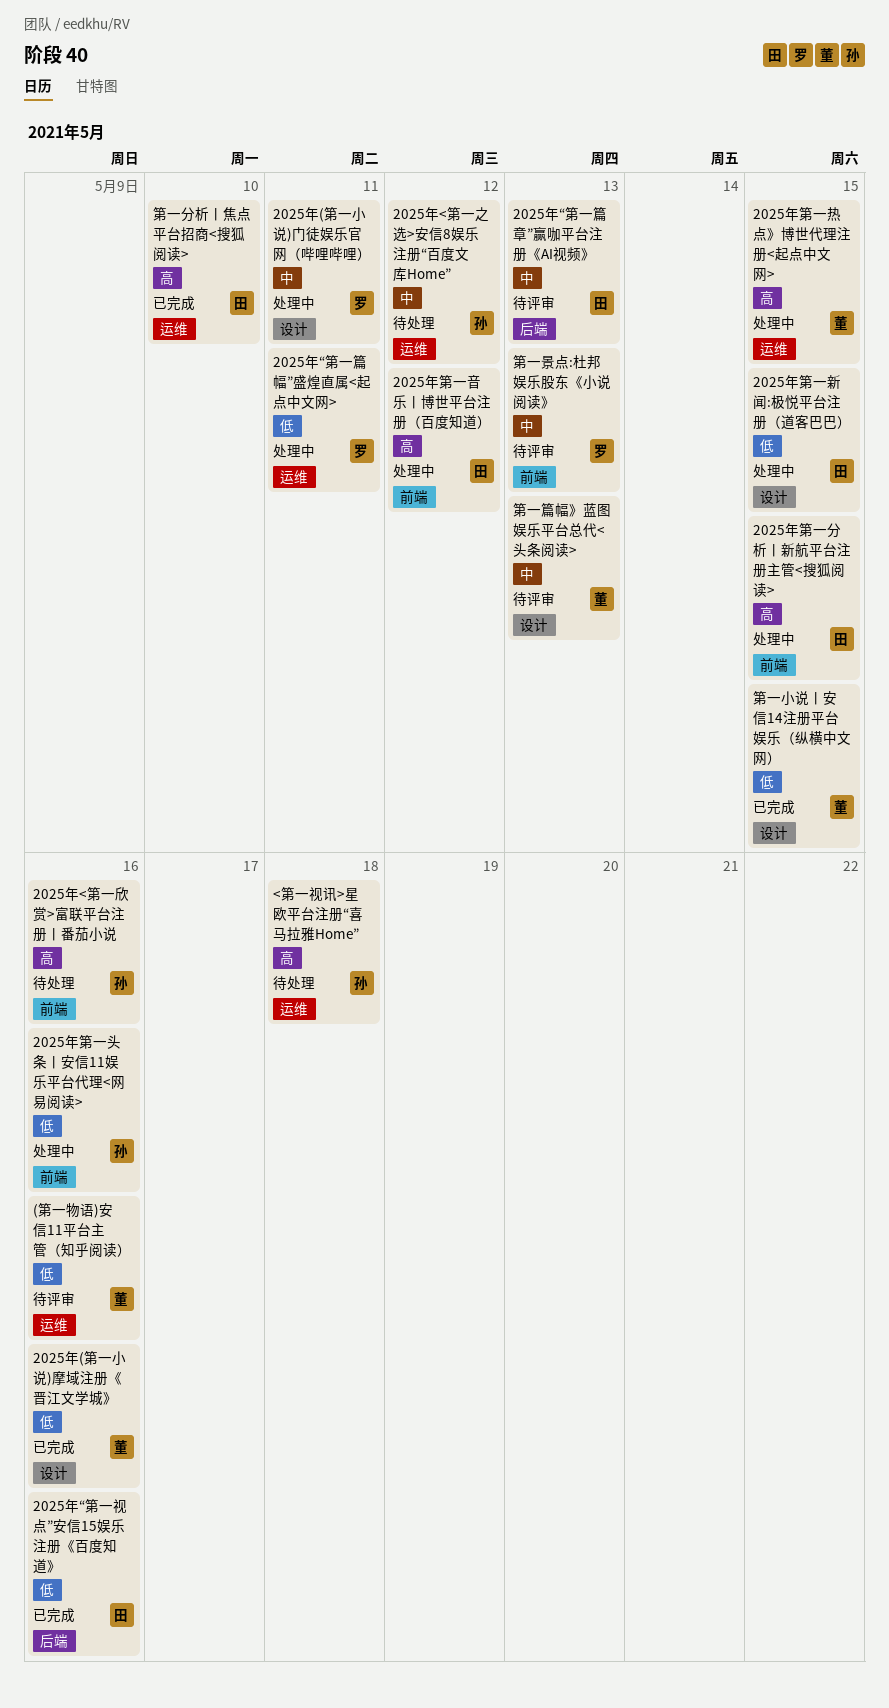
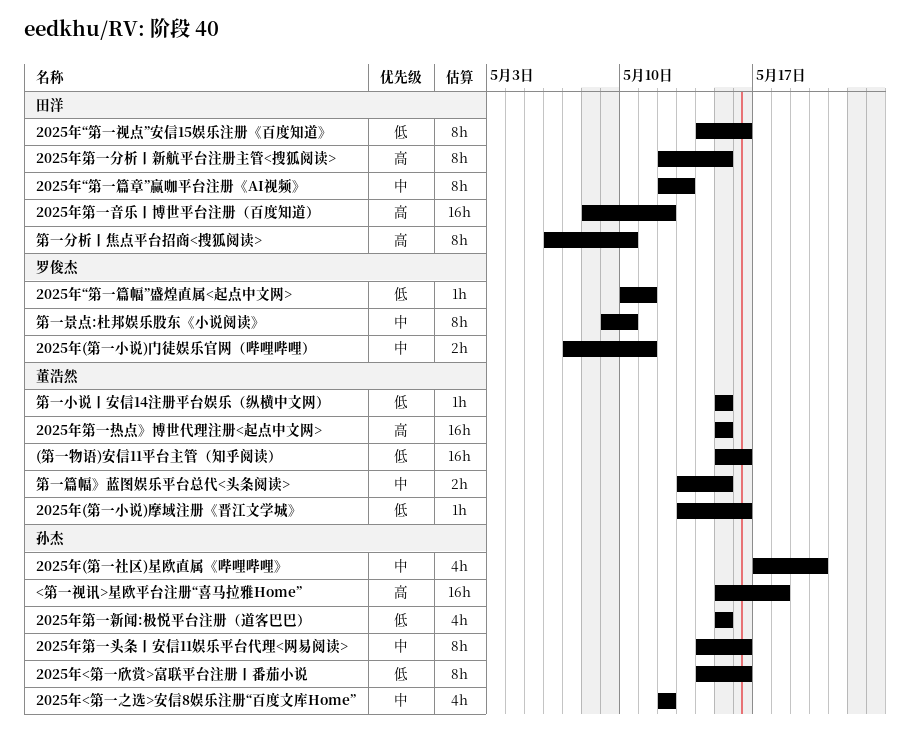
2025年(第一社区)星欧直属《哔哩哔哩》: none -> present
2025年<第一欣赏>富联平台注册丨番茄小说, priority: 高 -> 低
2025年第一头条丨安信11娱乐平台代理<网易阅读>, priority: 低 -> 中
2025年第一新闻:极悦平台注册（道客巴巴）, owner: 田洋 -> 孙杰
第一景点:杜邦娱乐股东《小说阅读》, due: May 13 -> May 10
第一篇幅》蓝图娱乐平台总代<头条阅读>, due: May 13 -> May 15

